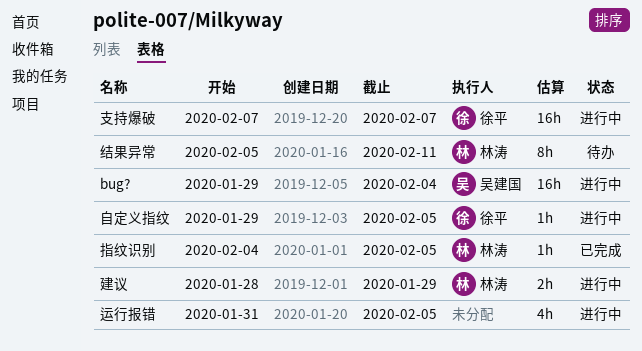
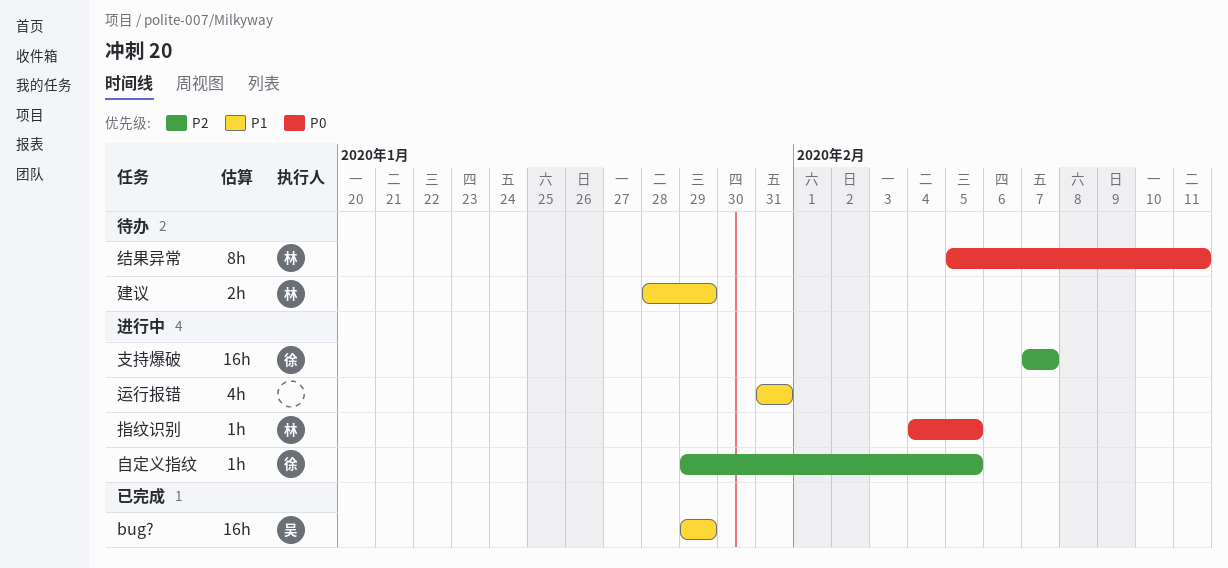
bug?, status: 进行中 -> 已完成
bug?, due: Feb 4 -> Jan 29
建议, status: 进行中 -> 待办
指纹识别, status: 已完成 -> 进行中
运行报错, due: Feb 5 -> Jan 31

